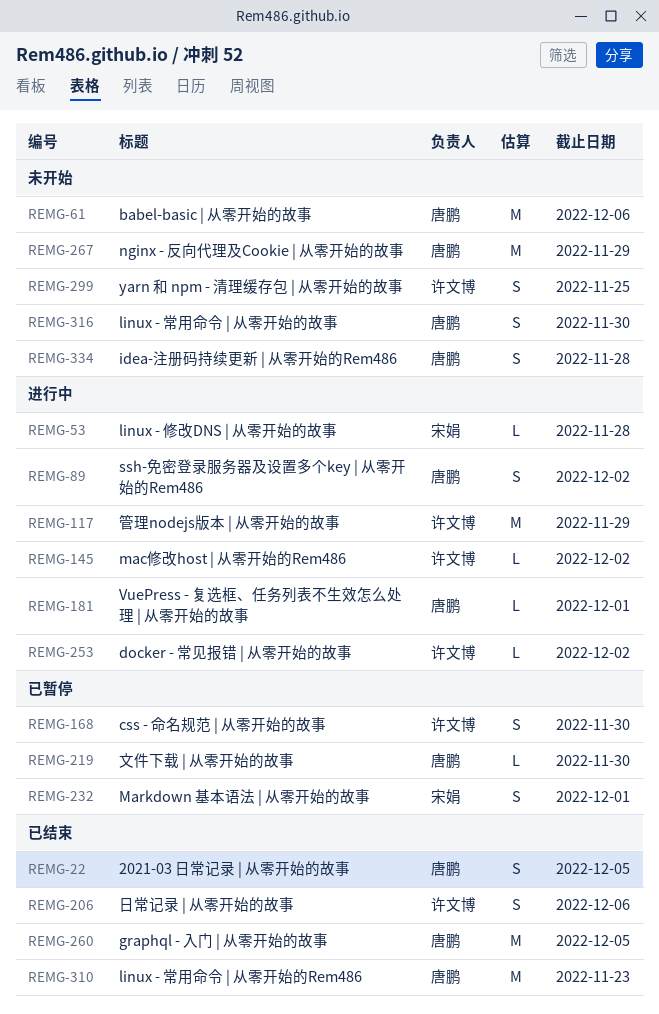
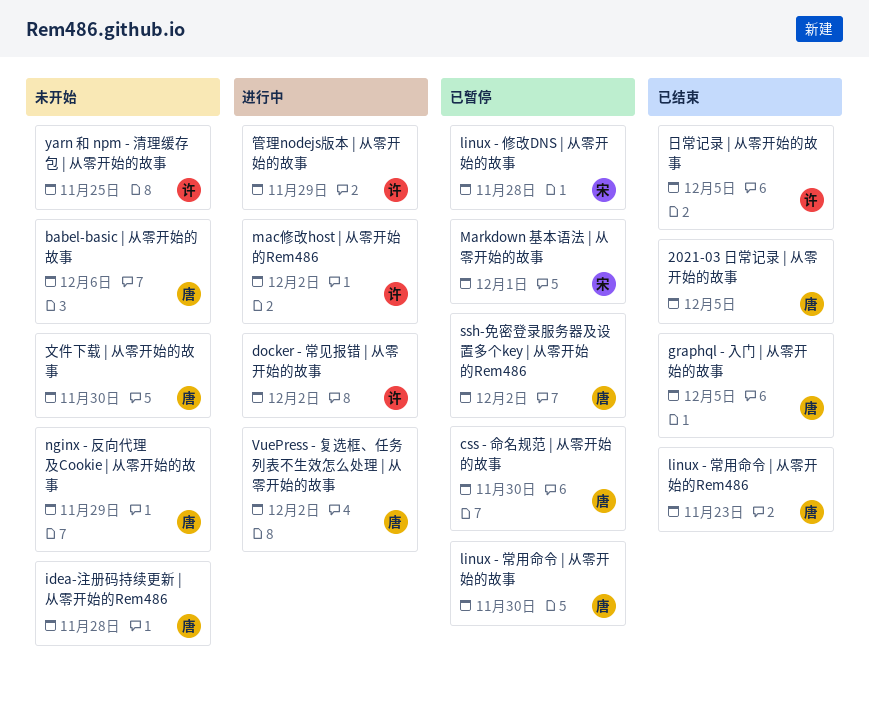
css - 命名规范 | 从零开始的故事, owner: 许文博 -> 唐鹏
linux - 修改DNS | 从零开始的故事, status: 进行中 -> 已暂停
linux - 常用命令 | 从零开始的故事, status: 未开始 -> 已暂停
ssh-免密登录服务器及设置多个key | 从零开始的Rem486, status: 进行中 -> 已暂停
VuePress - 复选框、任务列表不生效怎么处理 | 从零开始的故事, due: Dec 1 -> Dec 2
文件下载 | 从零开始的故事, status: 已暂停 -> 未开始
日常记录 | 从零开始的故事, due: Dec 6 -> Dec 5

